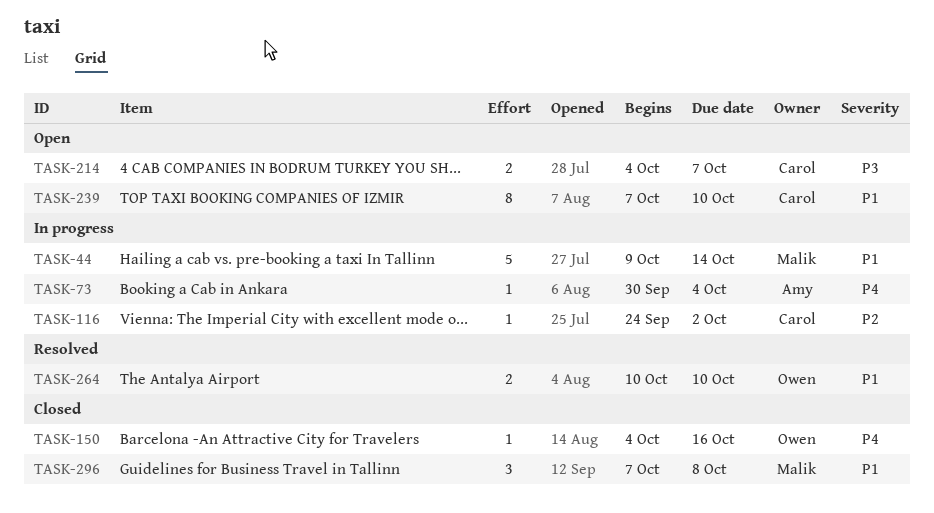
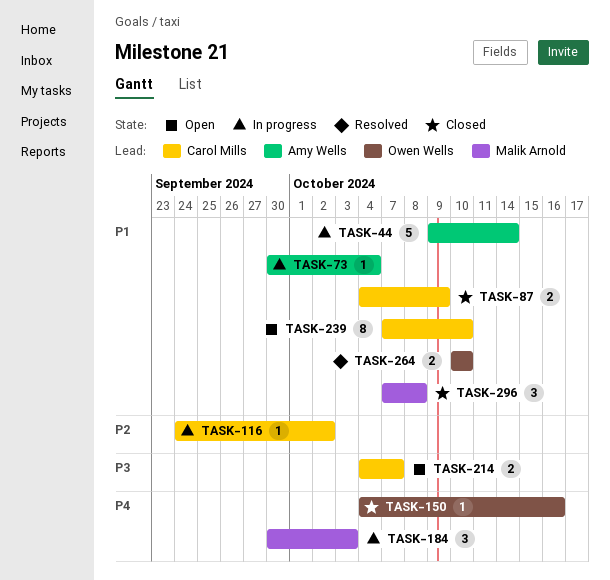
TASK-44, owner: Malik Arnold -> Amy Wells
TASK-73, priority: P4 -> P1
TASK-87: none -> present
TASK-184: none -> present

